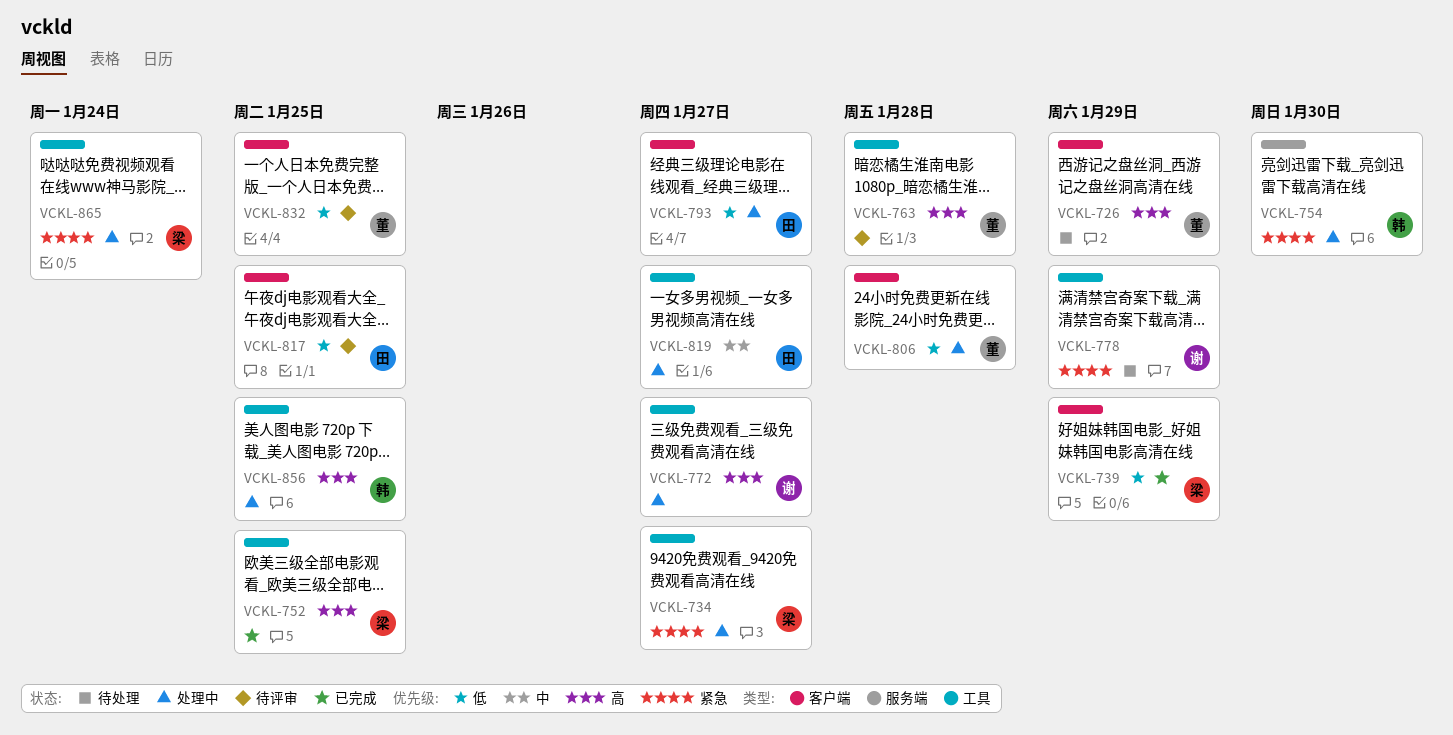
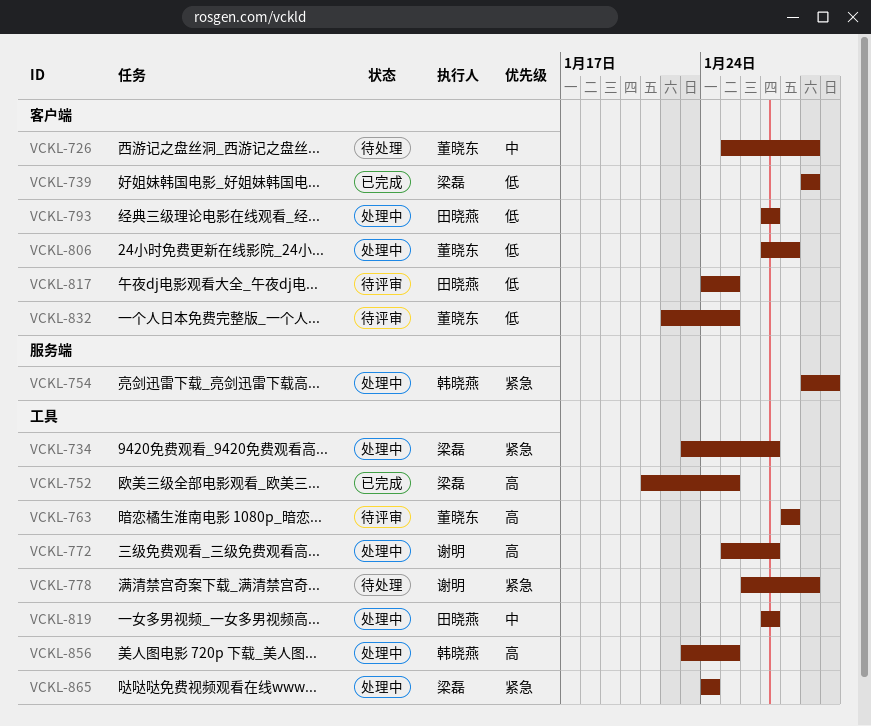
VCKL-726, priority: 高 -> 中

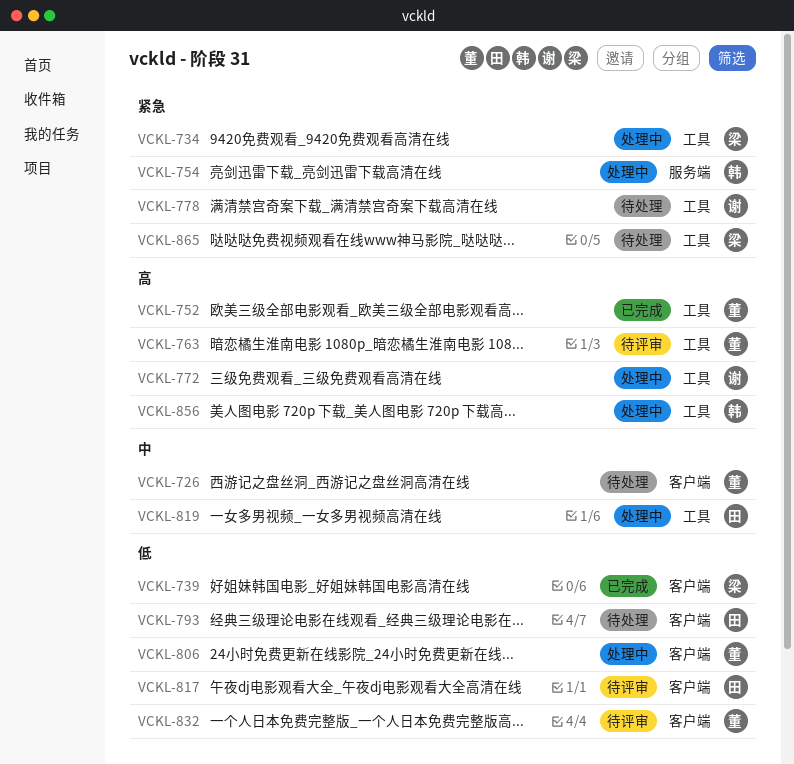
VCKL-752, owner: 梁磊 -> 董晓东
VCKL-793, status: 处理中 -> 待处理
VCKL-865, status: 处理中 -> 待处理

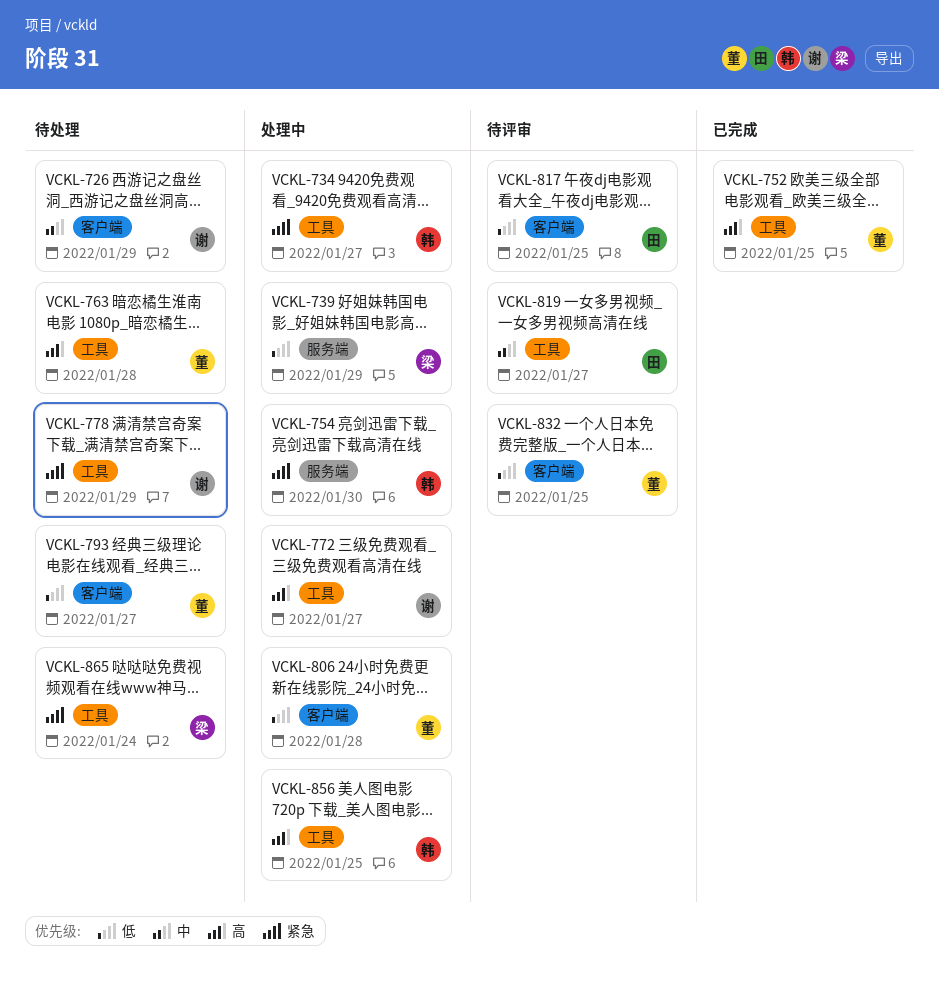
VCKL-726, owner: 董 -> 谢
VCKL-734, owner: 梁 -> 韩
VCKL-739, status: 已完成 -> 处理中
VCKL-739, label: 客户端 -> 服务端
VCKL-763, status: 待评审 -> 待处理
VCKL-793, owner: 田 -> 董
VCKL-819, status: 处理中 -> 待评审

